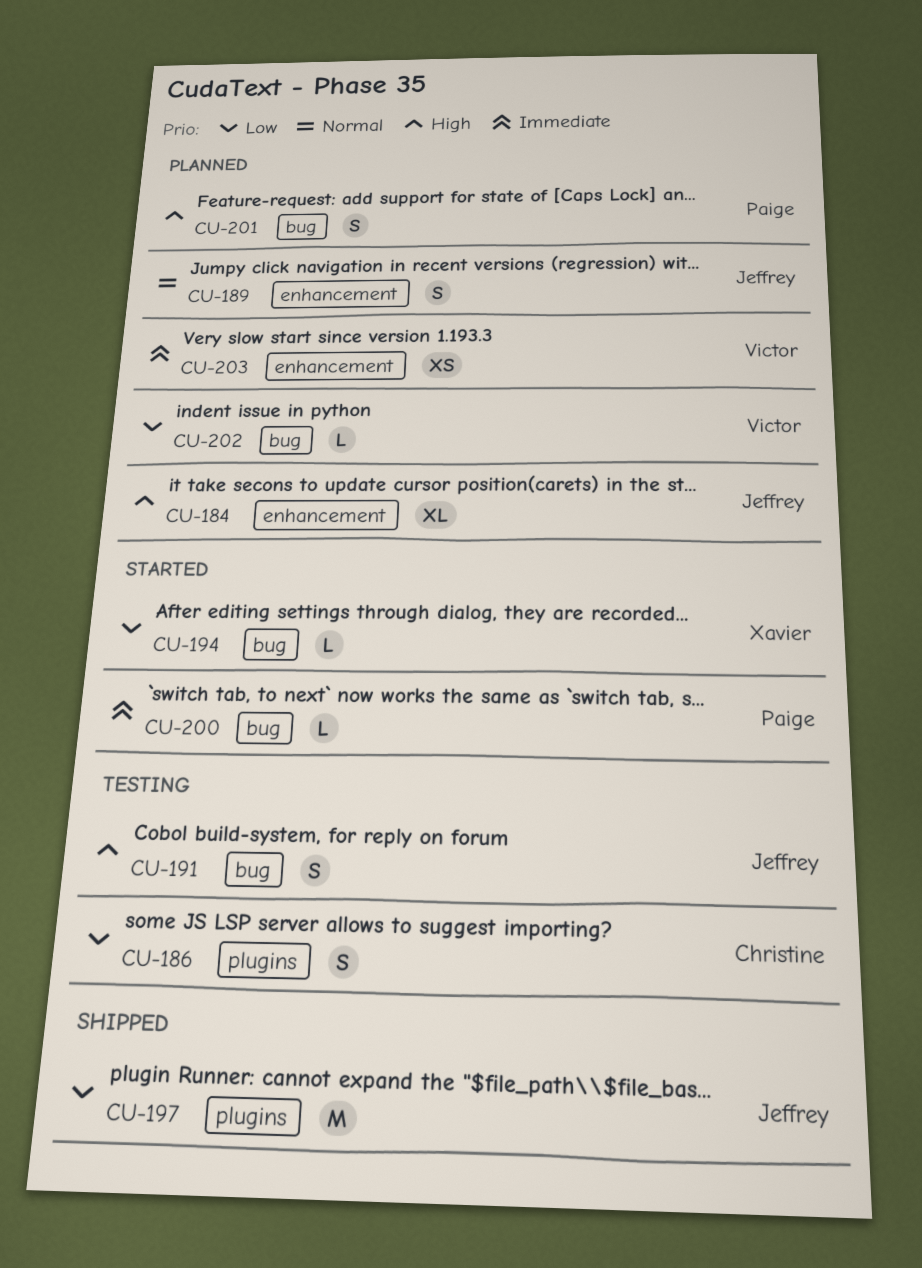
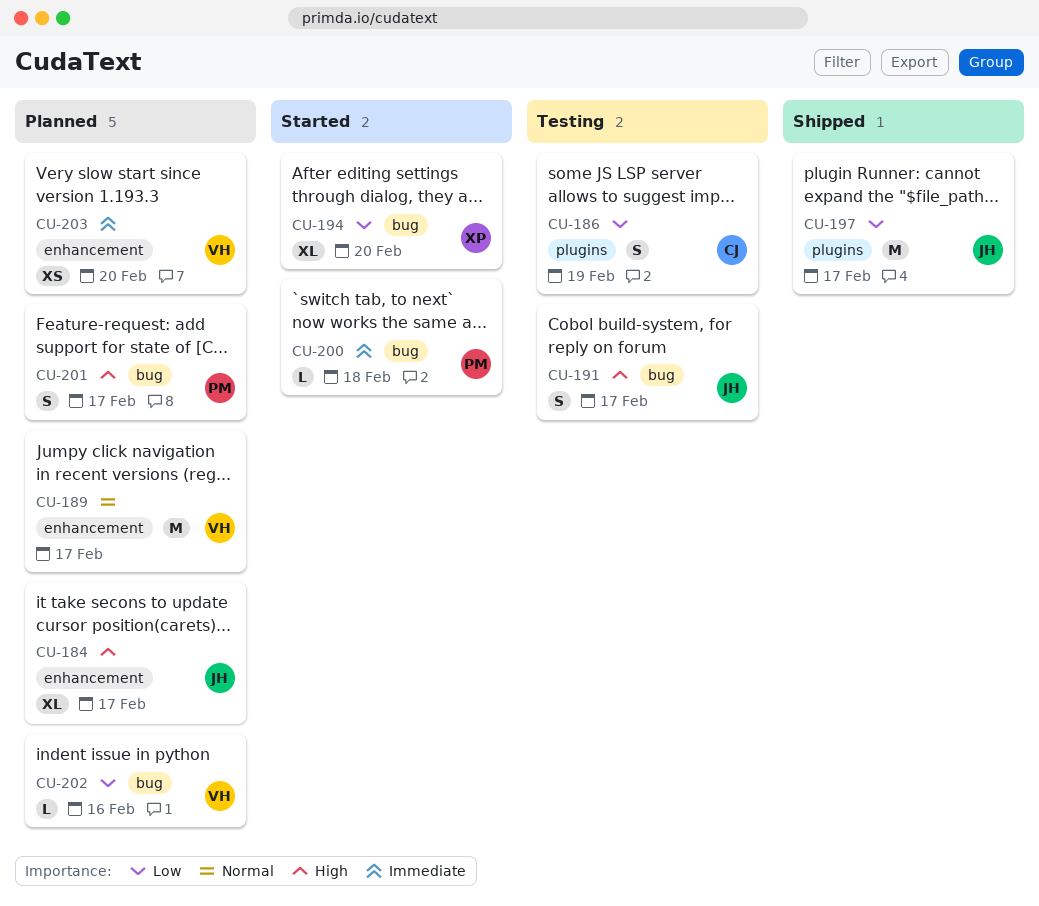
CU-189, owner: Jeffrey -> Victor
CU-189, estimate: S -> M
CU-194, estimate: L -> XL

